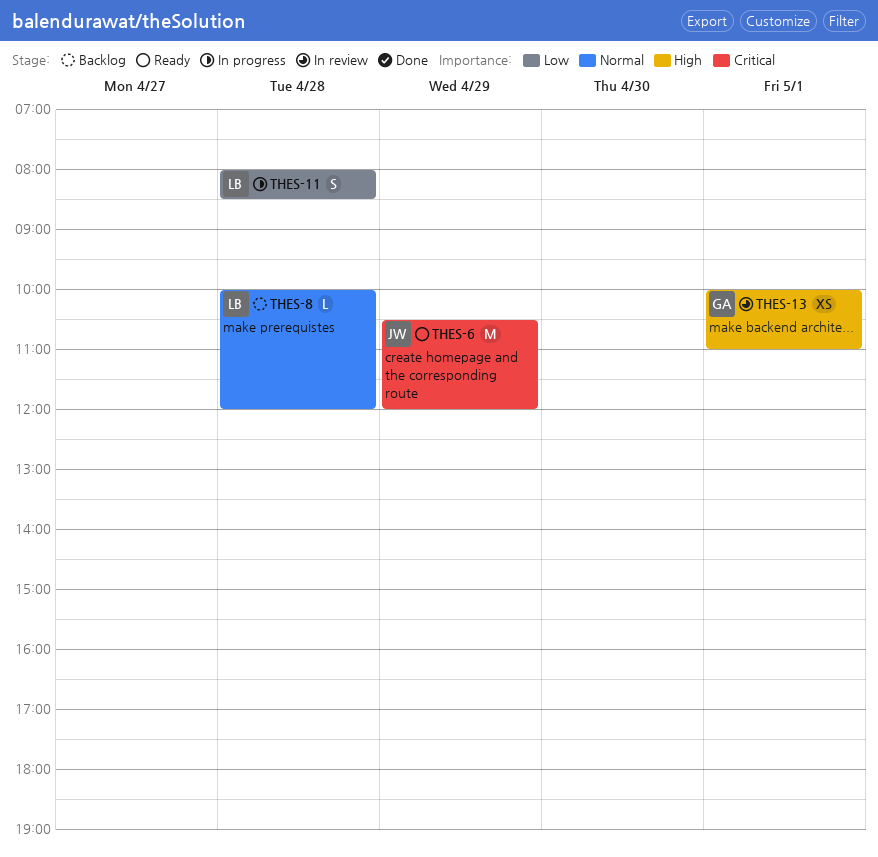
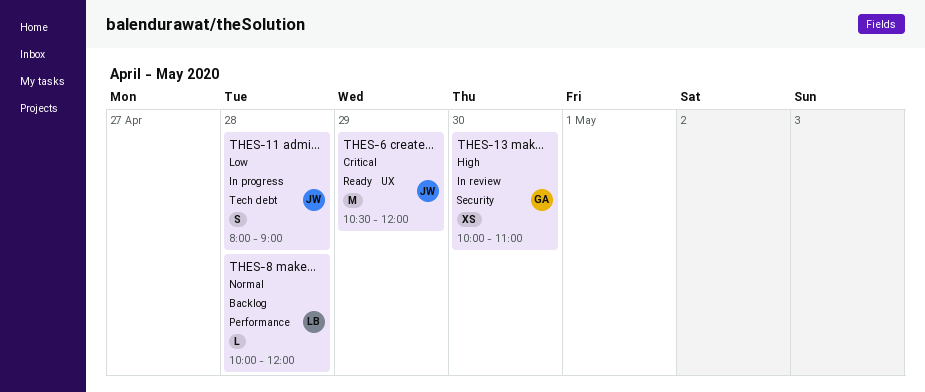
THES-11, owner: LB -> JW
THES-11, ends: 08:30 -> 09:00
THES-13, day: May 1 -> Apr 30

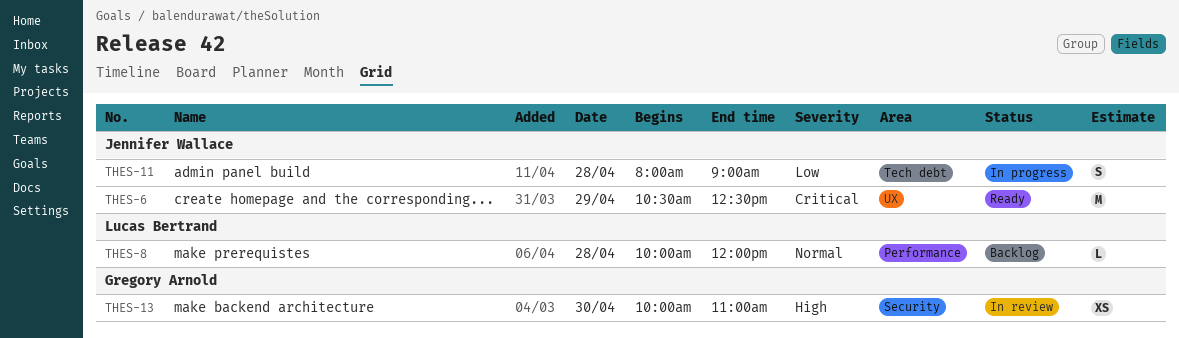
THES-6, ends: 12:00 -> 12:30

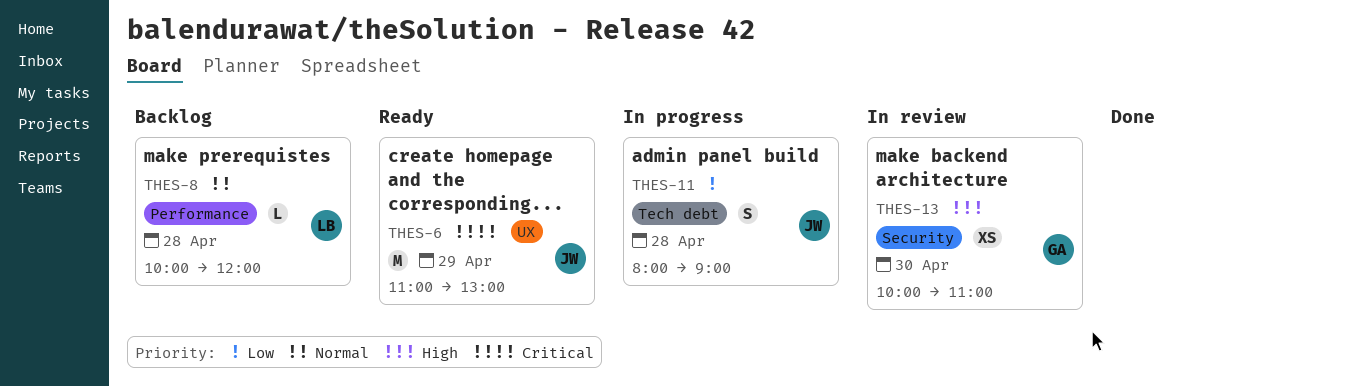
THES-6, begins: 10:30 -> 11:00
THES-6, ends: 12:30 -> 13:00

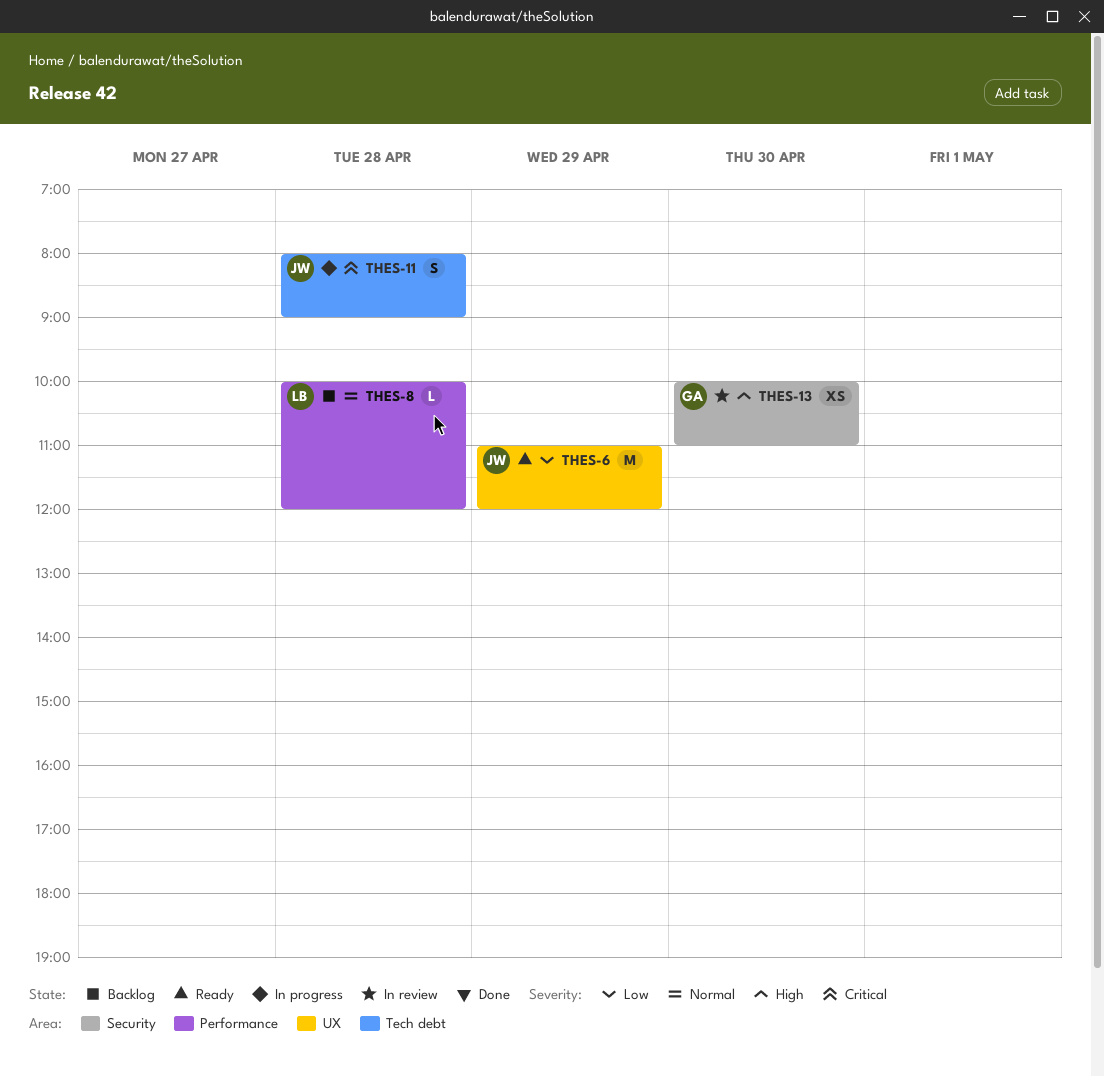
THES-6, priority: Critical -> Low
THES-6, ends: 13:00 -> 12:00
THES-11, priority: Low -> Critical

